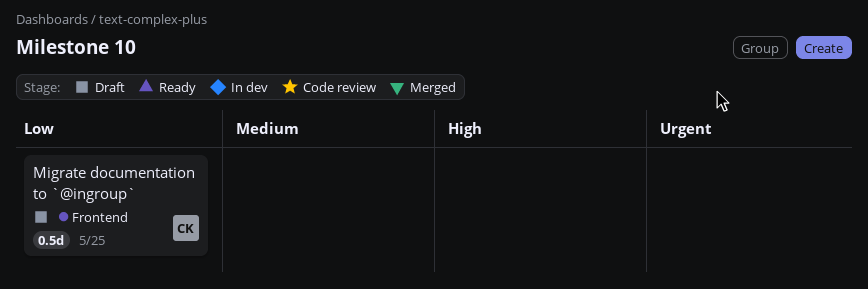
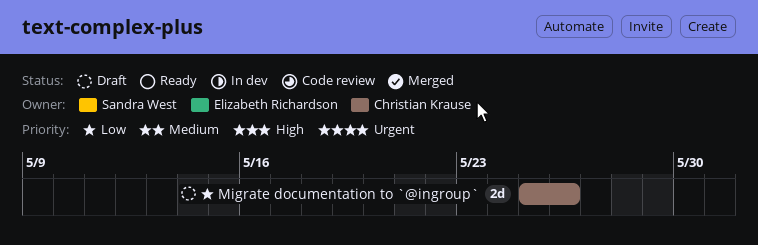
Migrate documentation to `@ingroup`, estimate: 0.5d -> 2d
Migrate documentation to `@ingroup`, due: May 25 -> May 26

